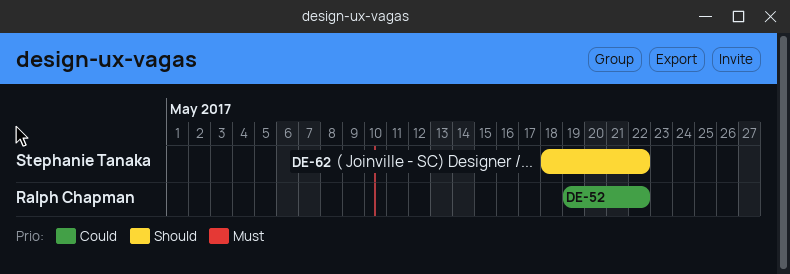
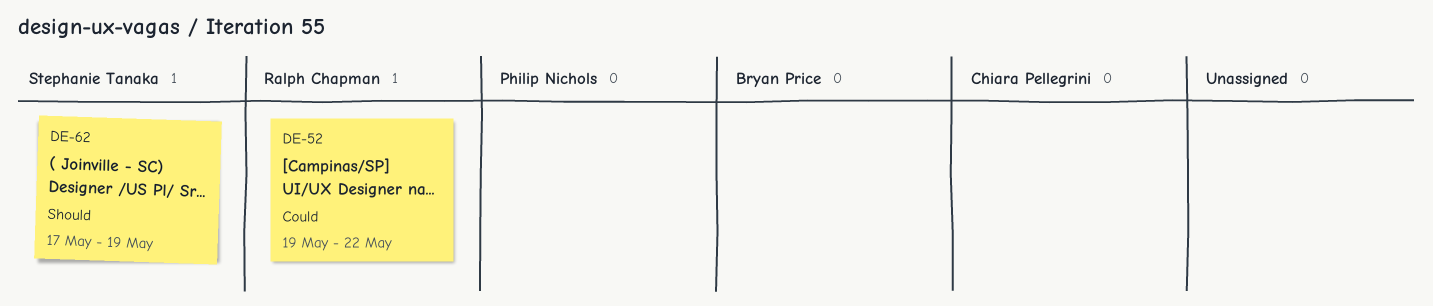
DE-62, start: May 18 -> May 17
DE-62, due: May 22 -> May 19

